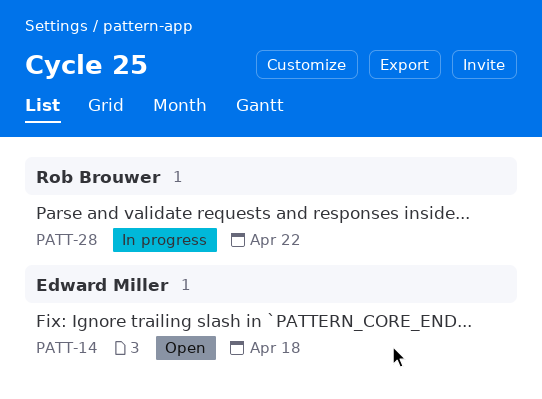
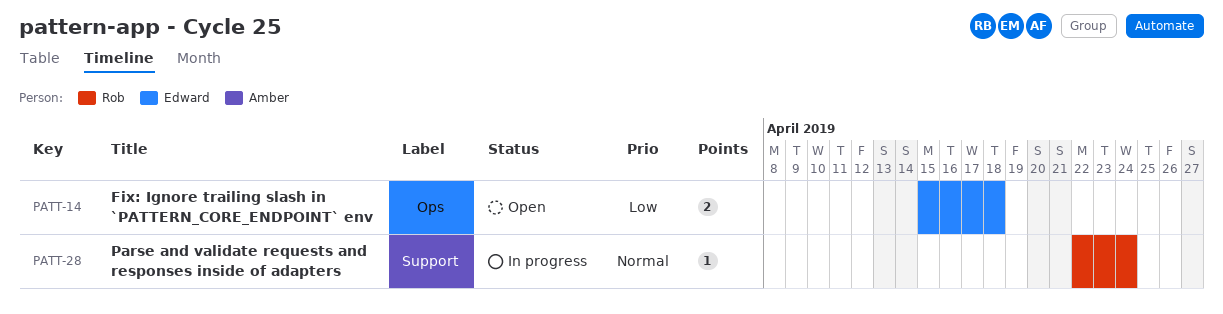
PATT-28, due: Apr 22 -> Apr 24

